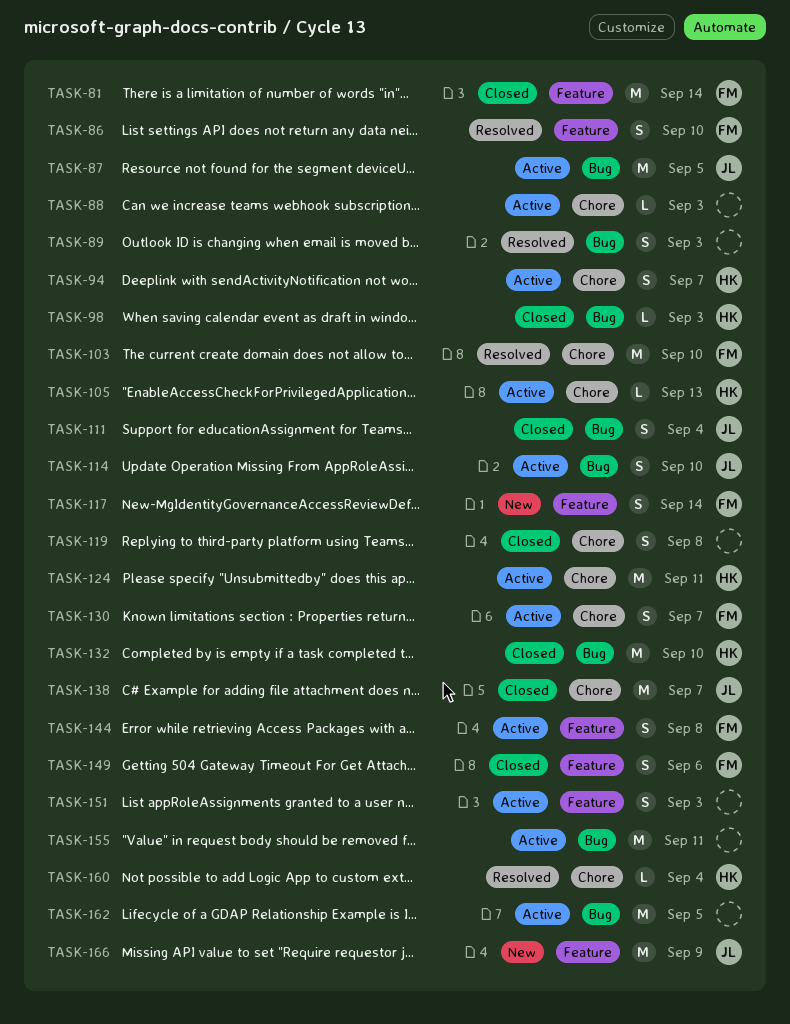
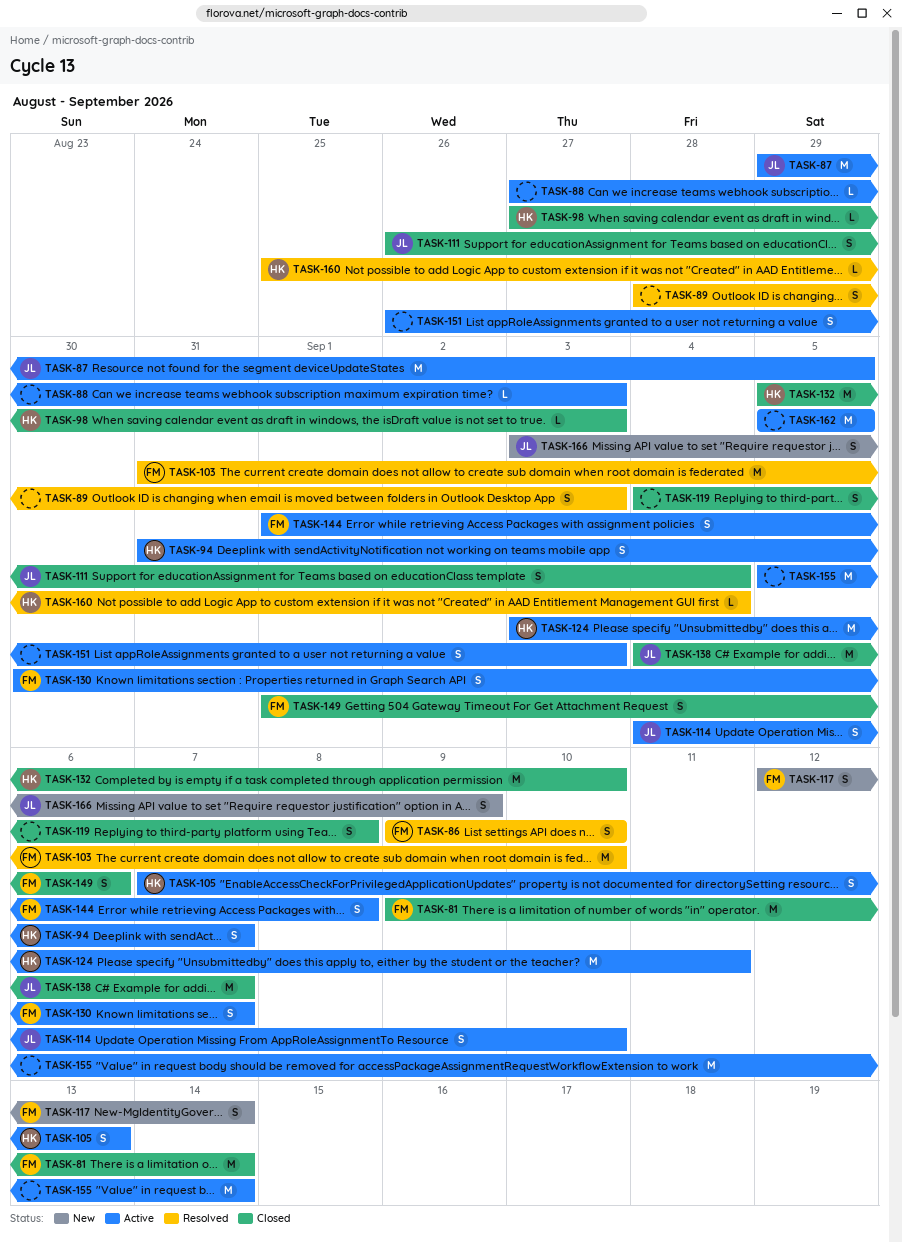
TASK-105, estimate: L -> S
TASK-155, due: Sep 11 -> Sep 14
TASK-166, estimate: M -> S

